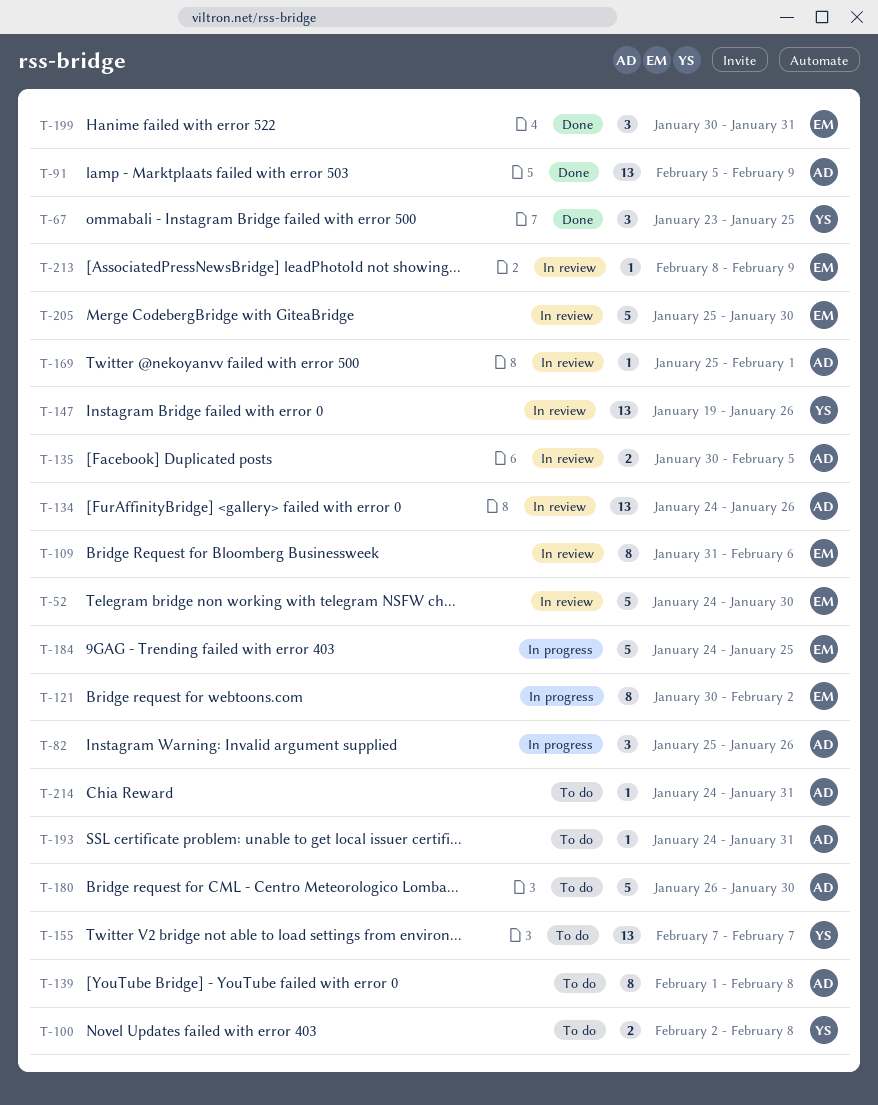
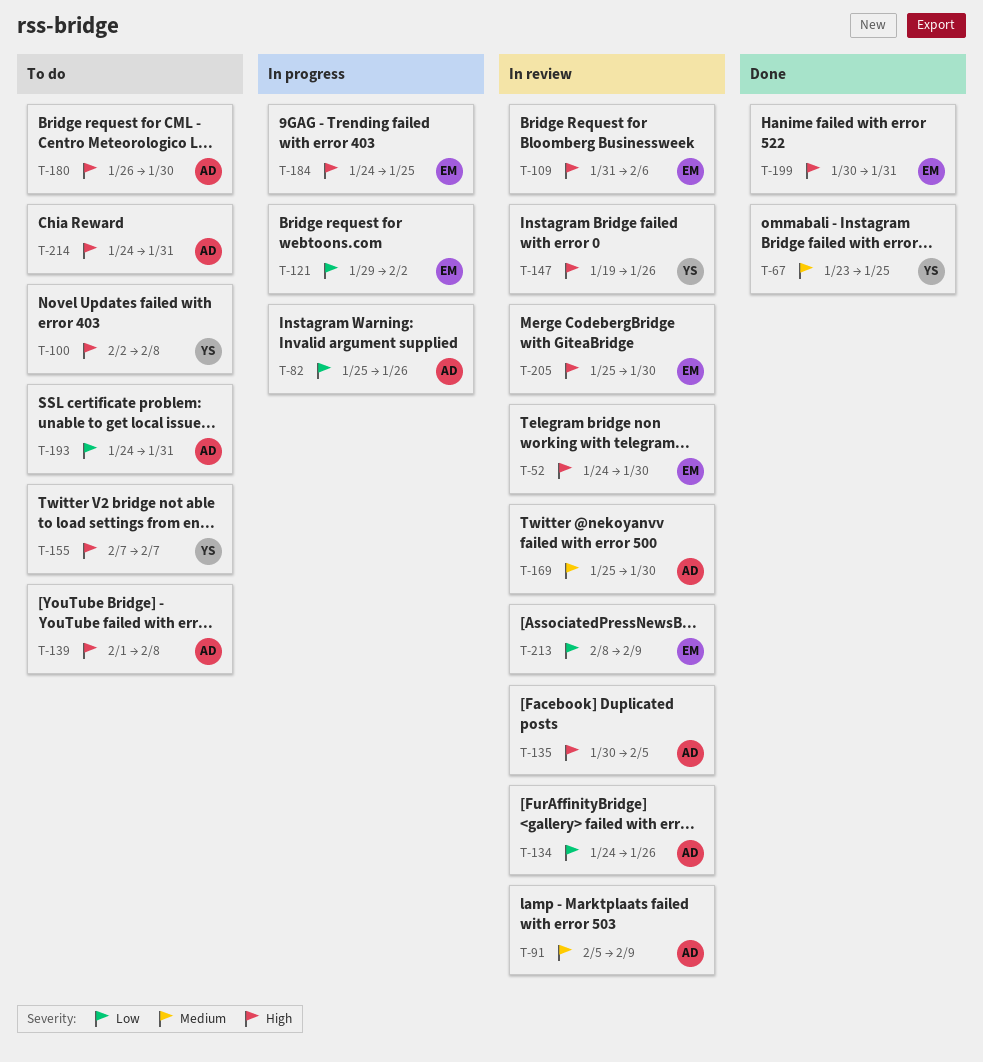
T-91, status: Done -> In review
T-121, start: Jan 30 -> Jan 29
T-169, due: Feb 1 -> Jan 30

